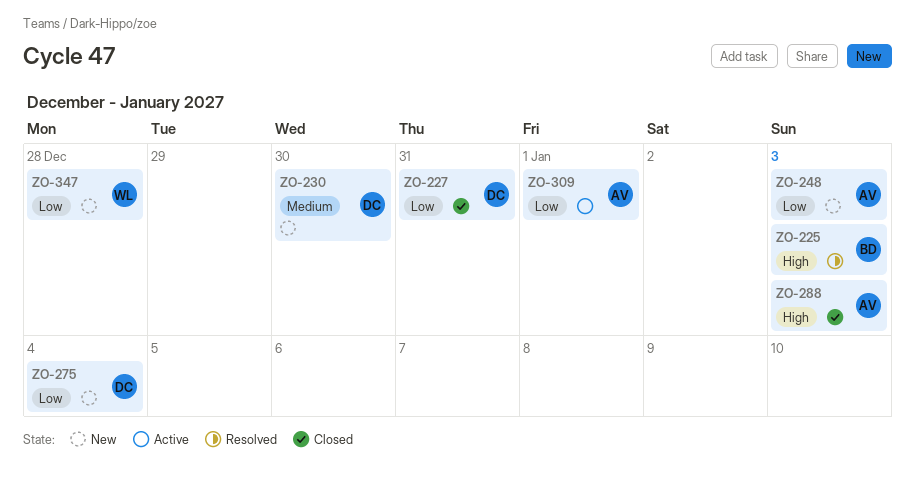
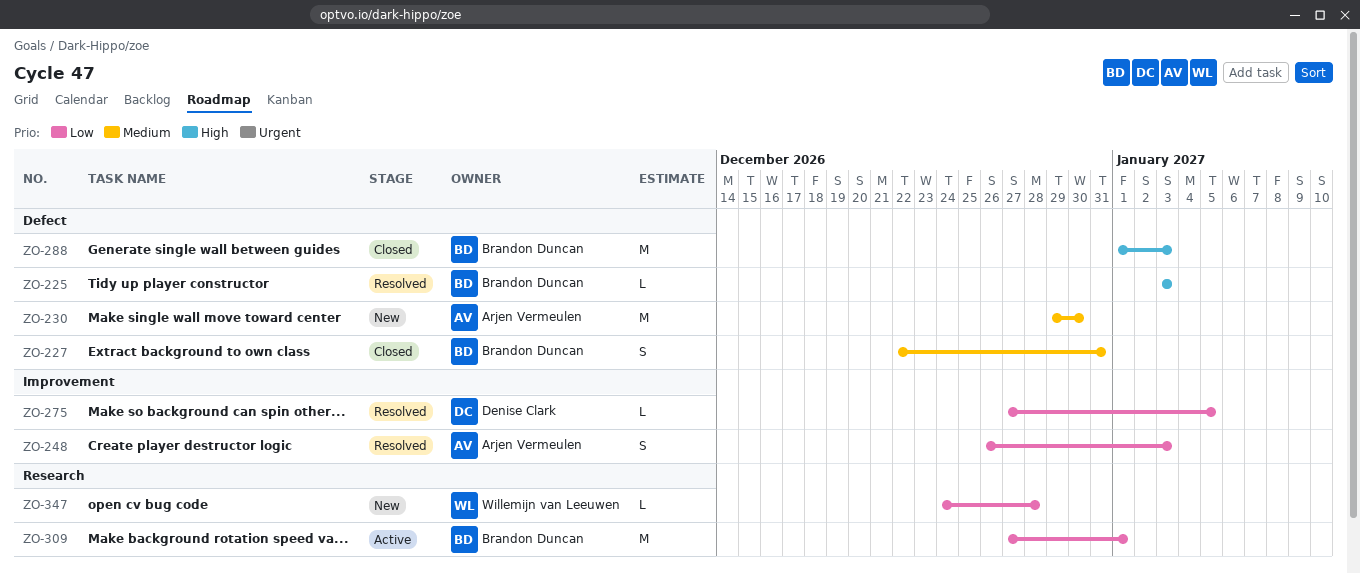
ZO-227, owner: Denise Clark -> Brandon Duncan
ZO-227, priority: Low -> Medium
ZO-230, owner: Denise Clark -> Arjen Vermeulen
ZO-248, status: New -> Resolved
ZO-275, status: New -> Resolved
ZO-275, due: Jan 4 -> Jan 5
ZO-288, owner: Arjen Vermeulen -> Brandon Duncan
ZO-309, owner: Arjen Vermeulen -> Brandon Duncan

